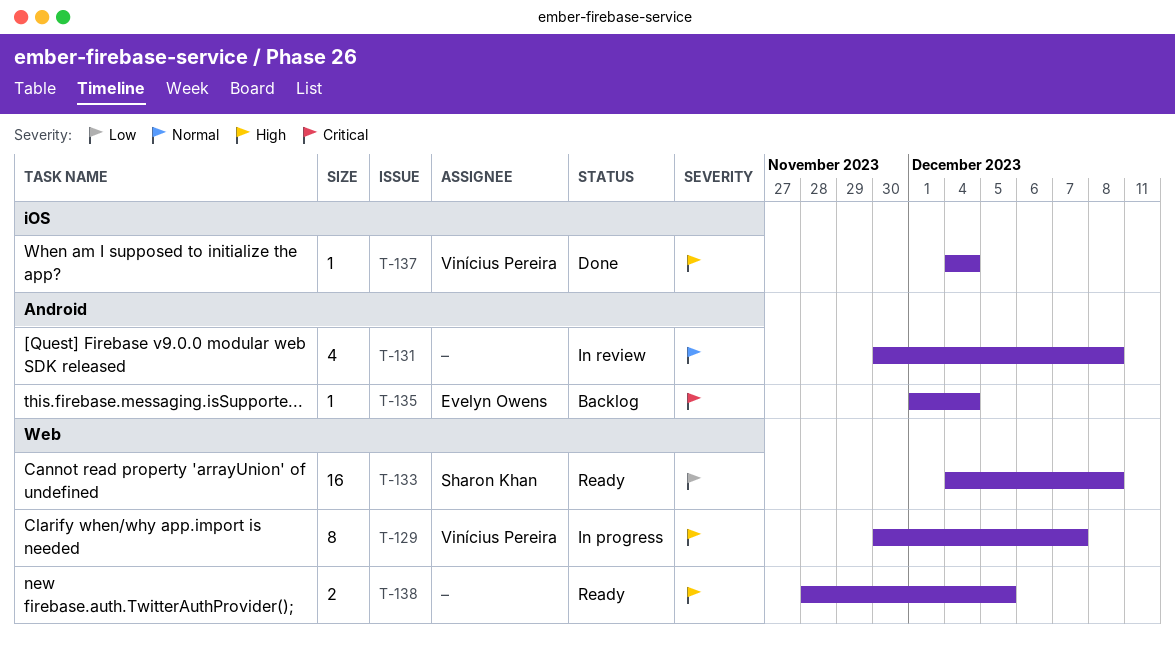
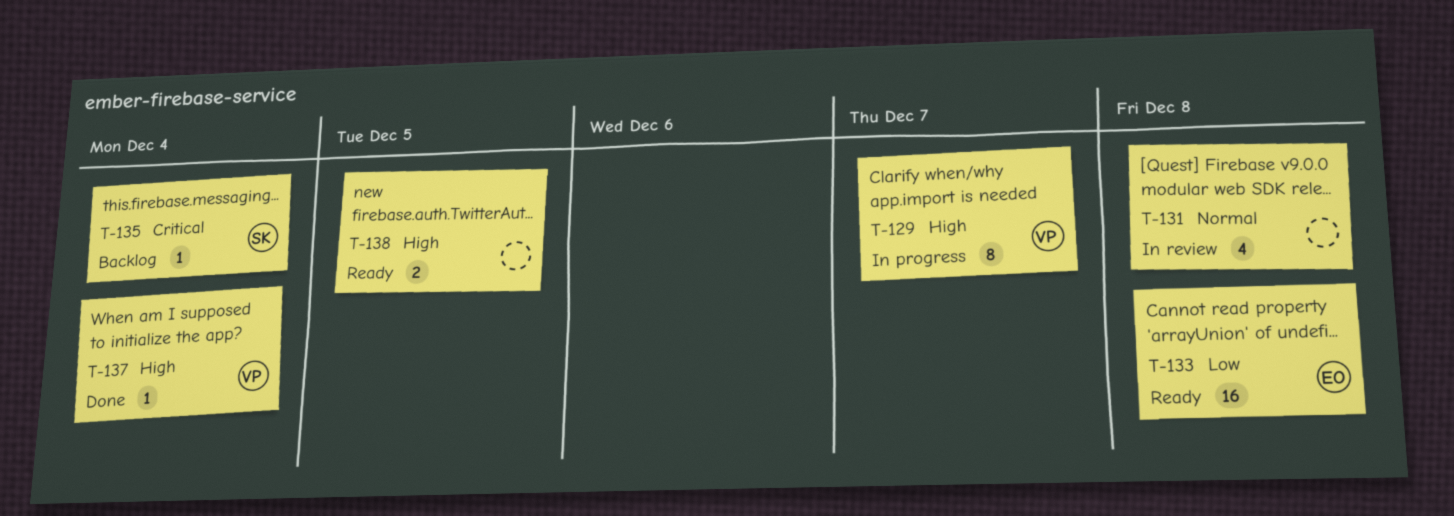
T-133, owner: Sharon Khan -> Evelyn Owens
T-135, owner: Evelyn Owens -> Sharon Khan

